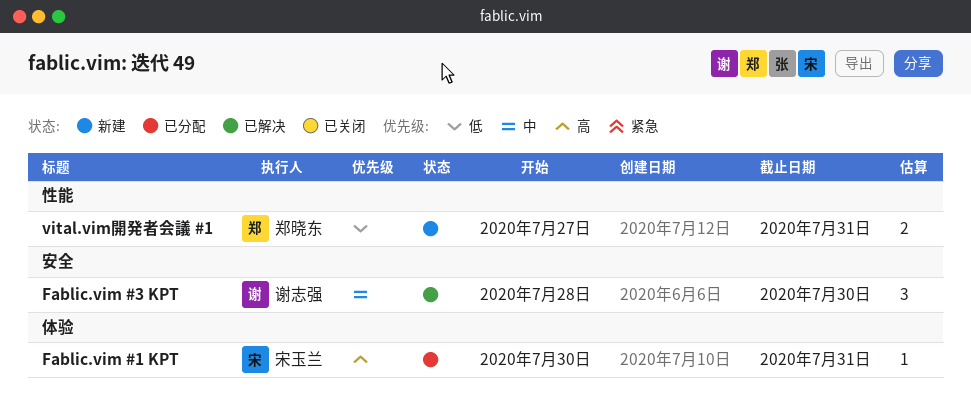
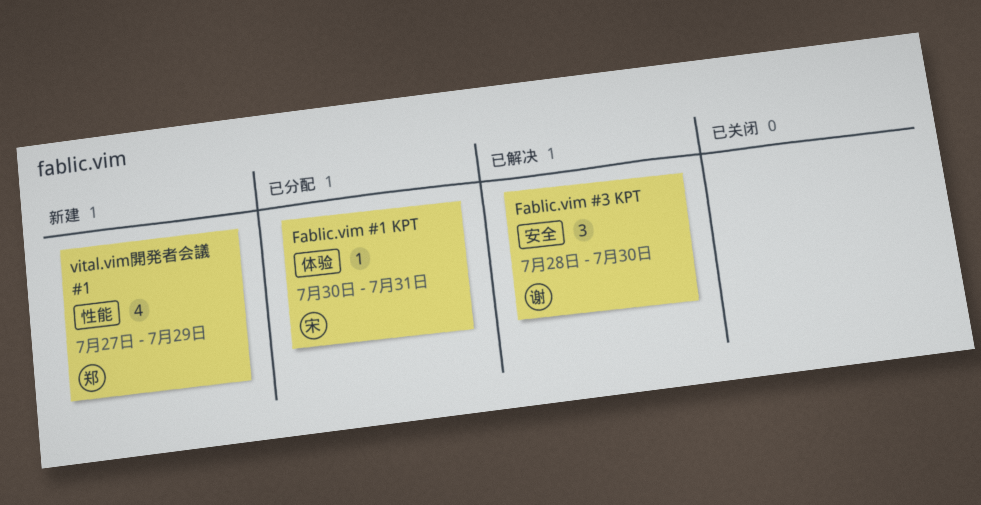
vital.vim開発者会議 #1, estimate: 2 -> 4
vital.vim開発者会議 #1, due: Jul 31 -> Jul 29

